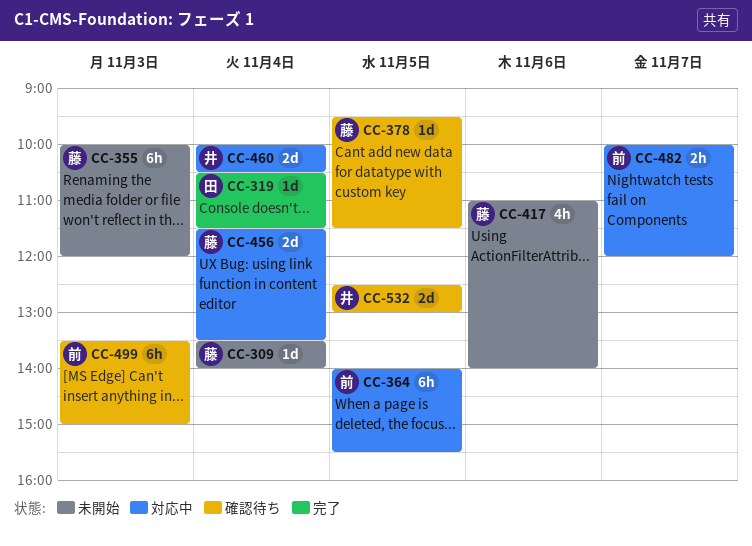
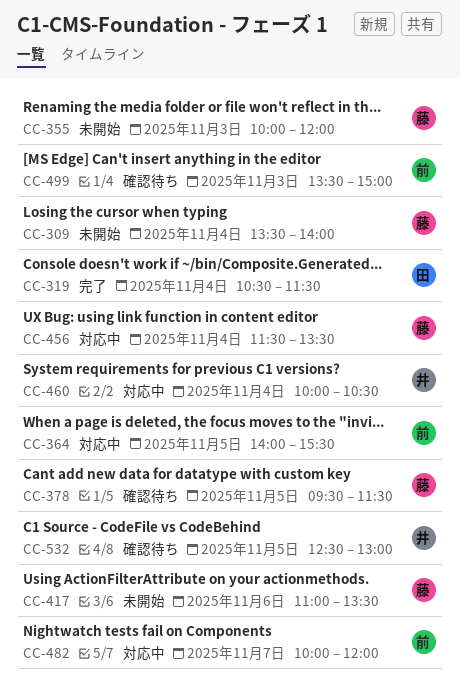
CC-417, ends: 14:00 -> 13:30

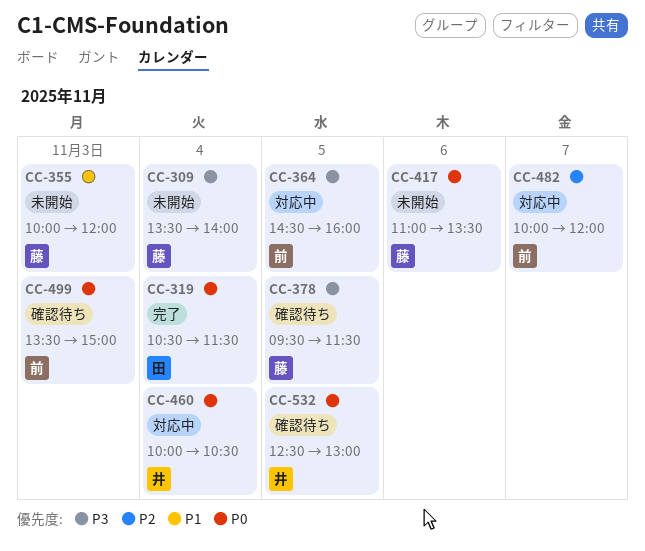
CC-364, begins: 14:00 -> 14:30
CC-364, ends: 15:30 -> 16:00
CC-456: present -> none

